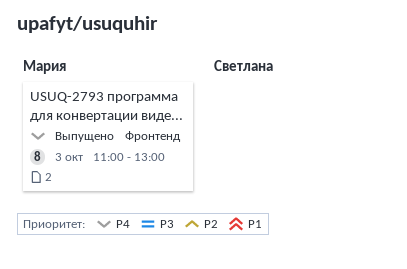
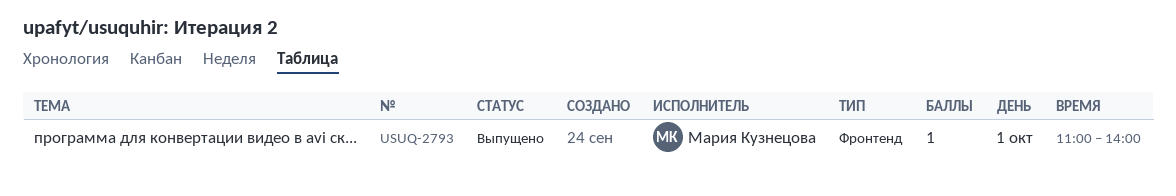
USUQ-2793, estimate: 8 -> 1
USUQ-2793, day: Oct 3 -> Oct 1
USUQ-2793, ends: 13:00 -> 14:00

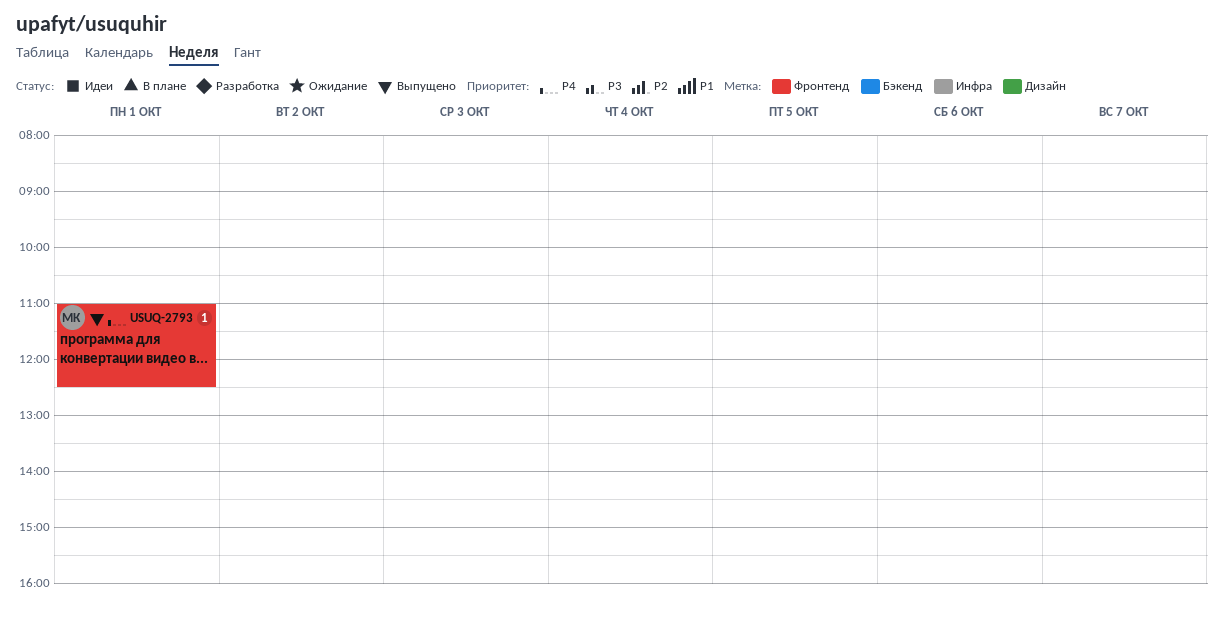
USUQ-2793, ends: 14:00 -> 12:30

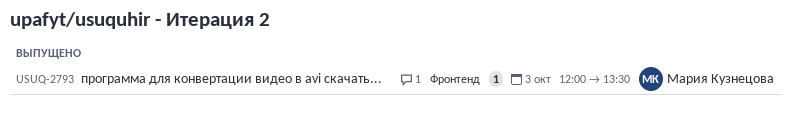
USUQ-2793, day: Oct 1 -> Oct 3
USUQ-2793, begins: 11:00 -> 12:00
USUQ-2793, ends: 12:30 -> 13:30

